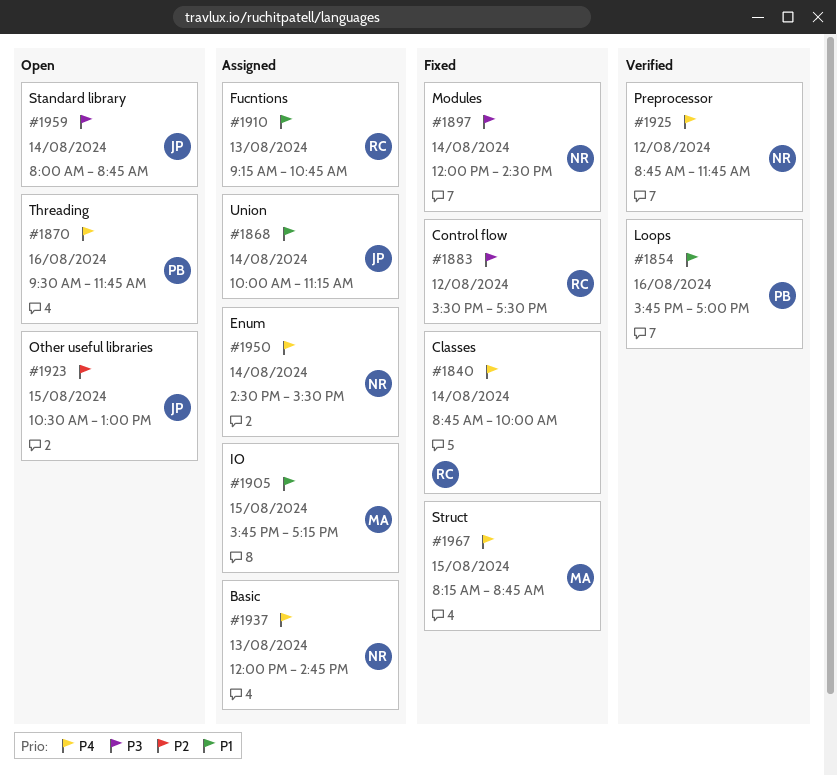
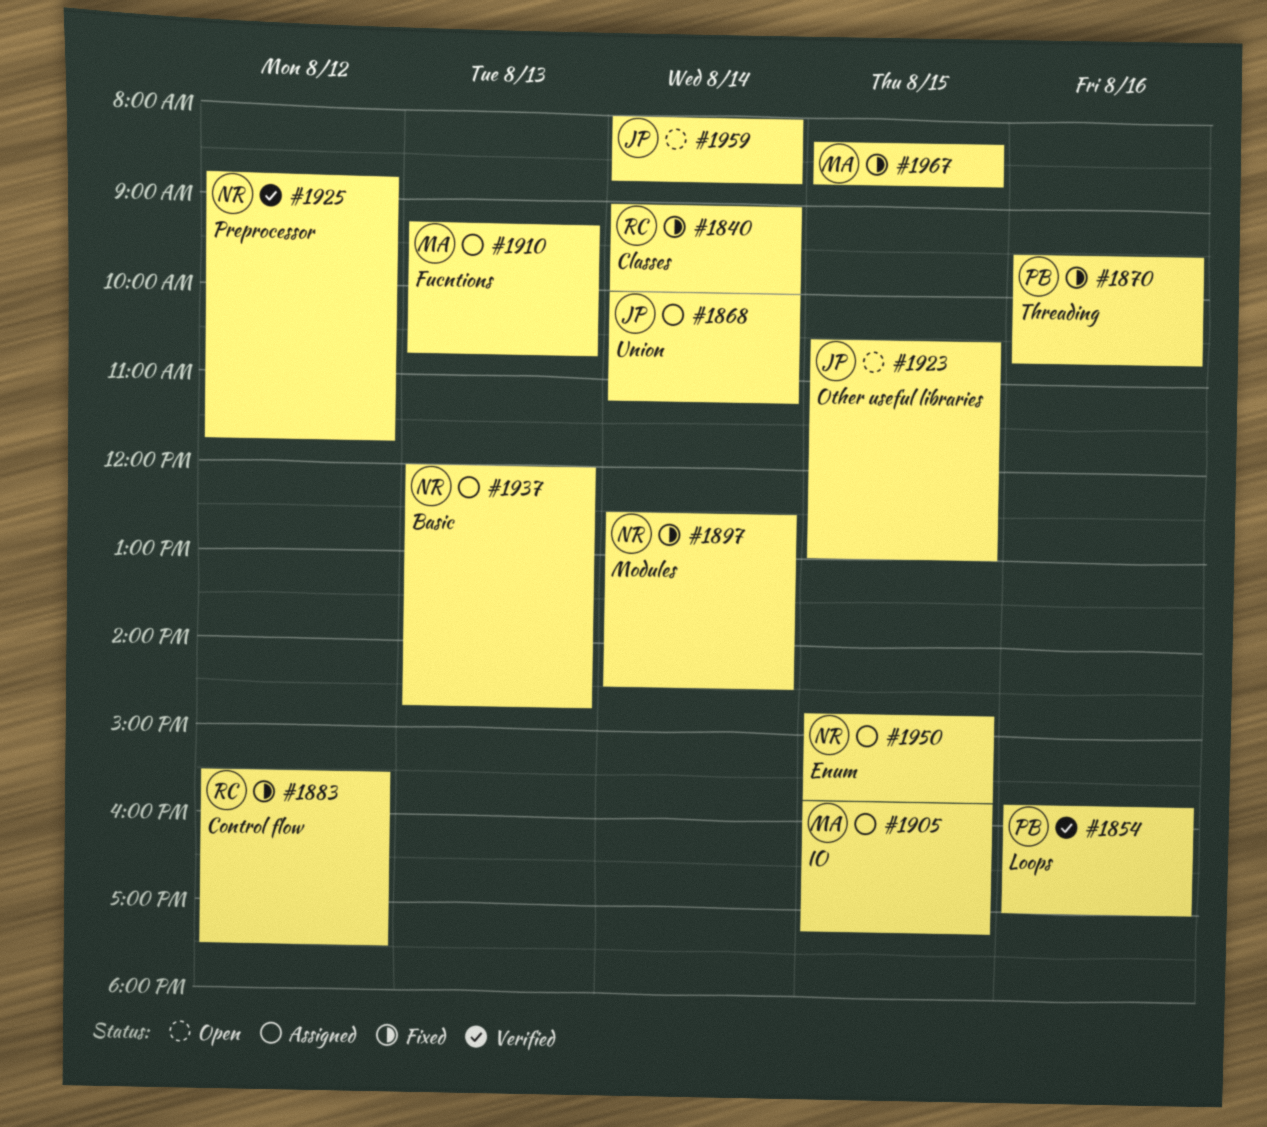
#1840, begins: 08:45 -> 09:00
#1870, status: Open -> Fixed
#1870, ends: 11:45 -> 10:45
#1897, begins: 12:00 -> 12:30
#1910, owner: RC -> MA
#1950, day: Aug 14 -> Aug 15
#1950, begins: 14:30 -> 14:45
#1950, ends: 15:30 -> 15:45

